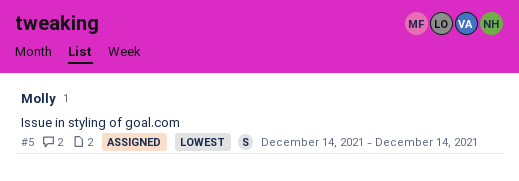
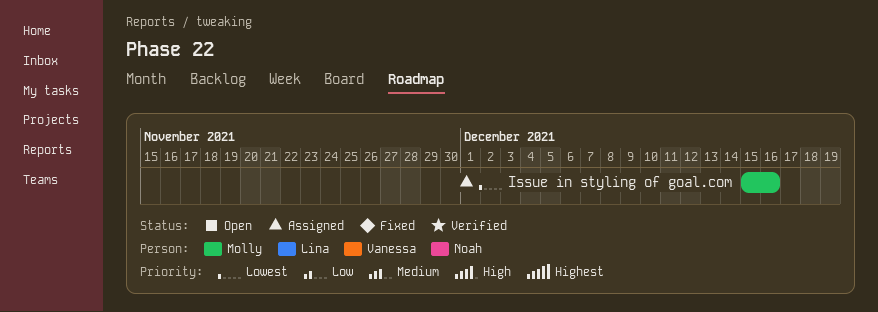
Issue in styling of goal.com, start: Dec 14 -> Dec 15
Issue in styling of goal.com, due: Dec 14 -> Dec 16

